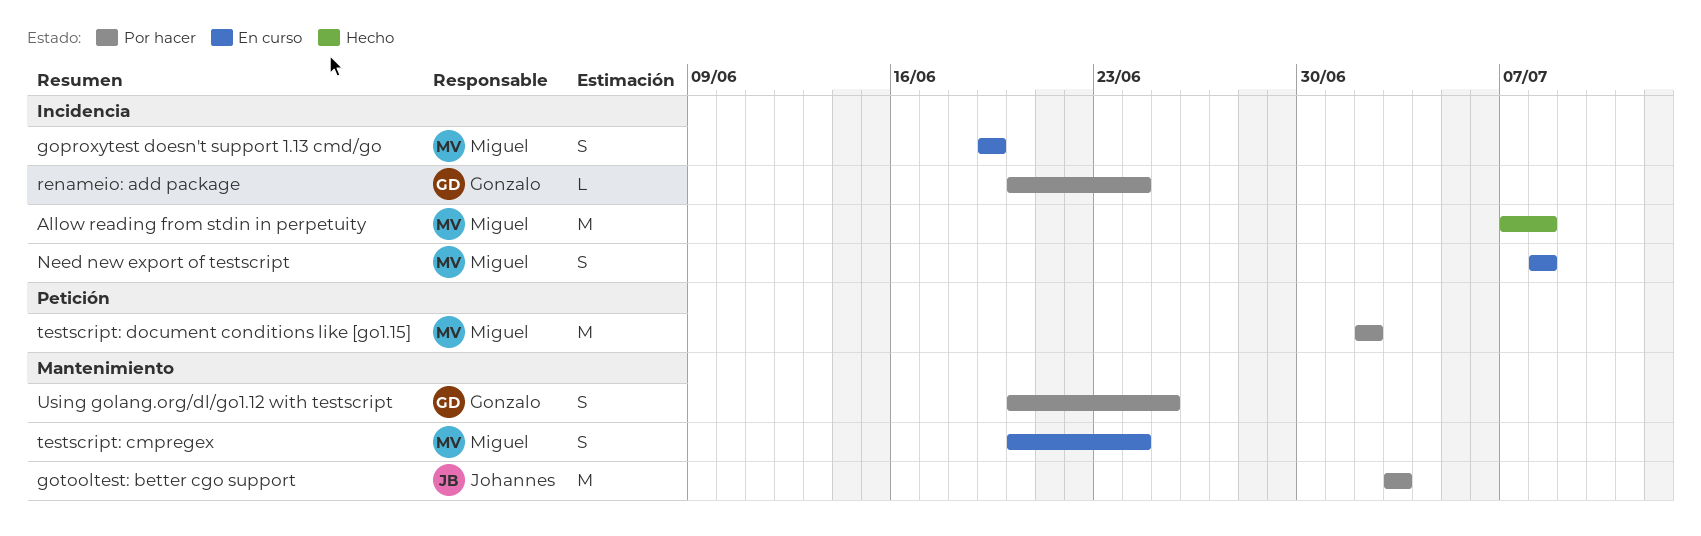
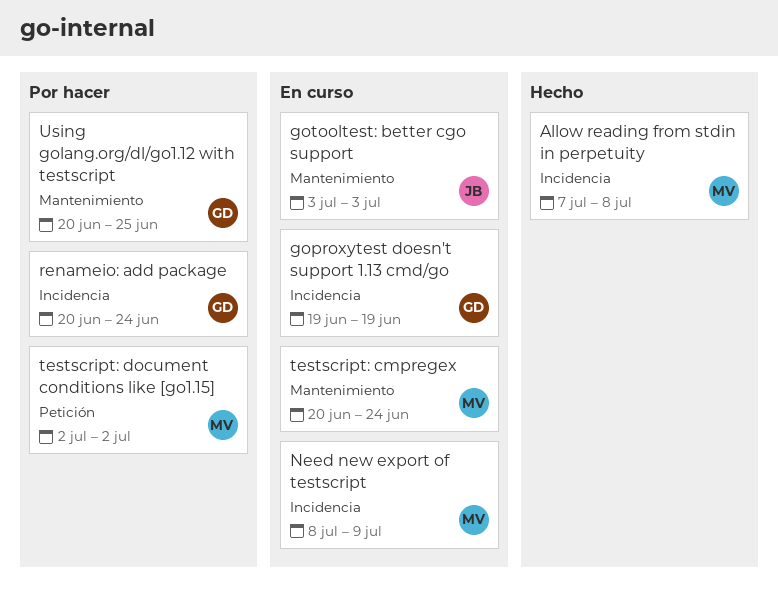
goproxytest doesn't support 1.13 cmd/go, owner: Miguel -> Gonzalo
gotooltest: better cgo support, status: Por hacer -> En curso
Need new export of testscript, due: Jul 8 -> Jul 9

